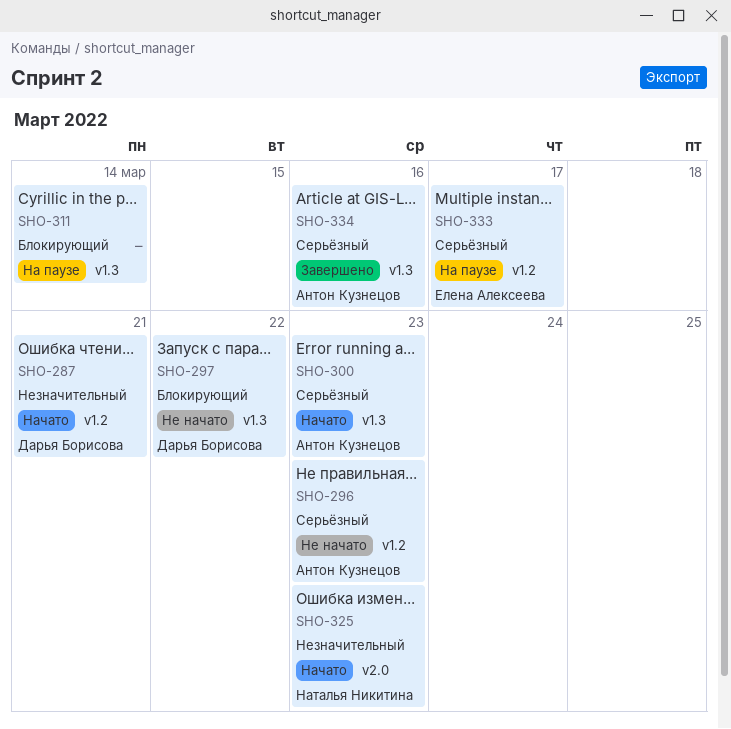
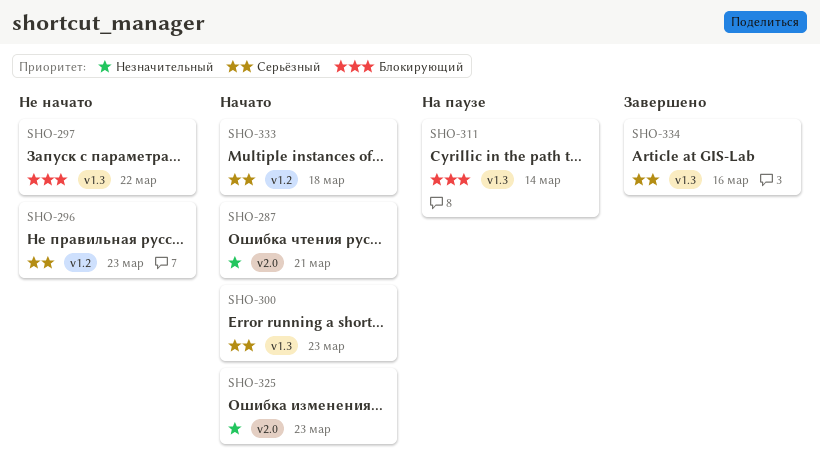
SHO-287, label: v1.2 -> v2.0
SHO-333, status: На паузе -> Начато
SHO-333, due: Mar 17 -> Mar 18

